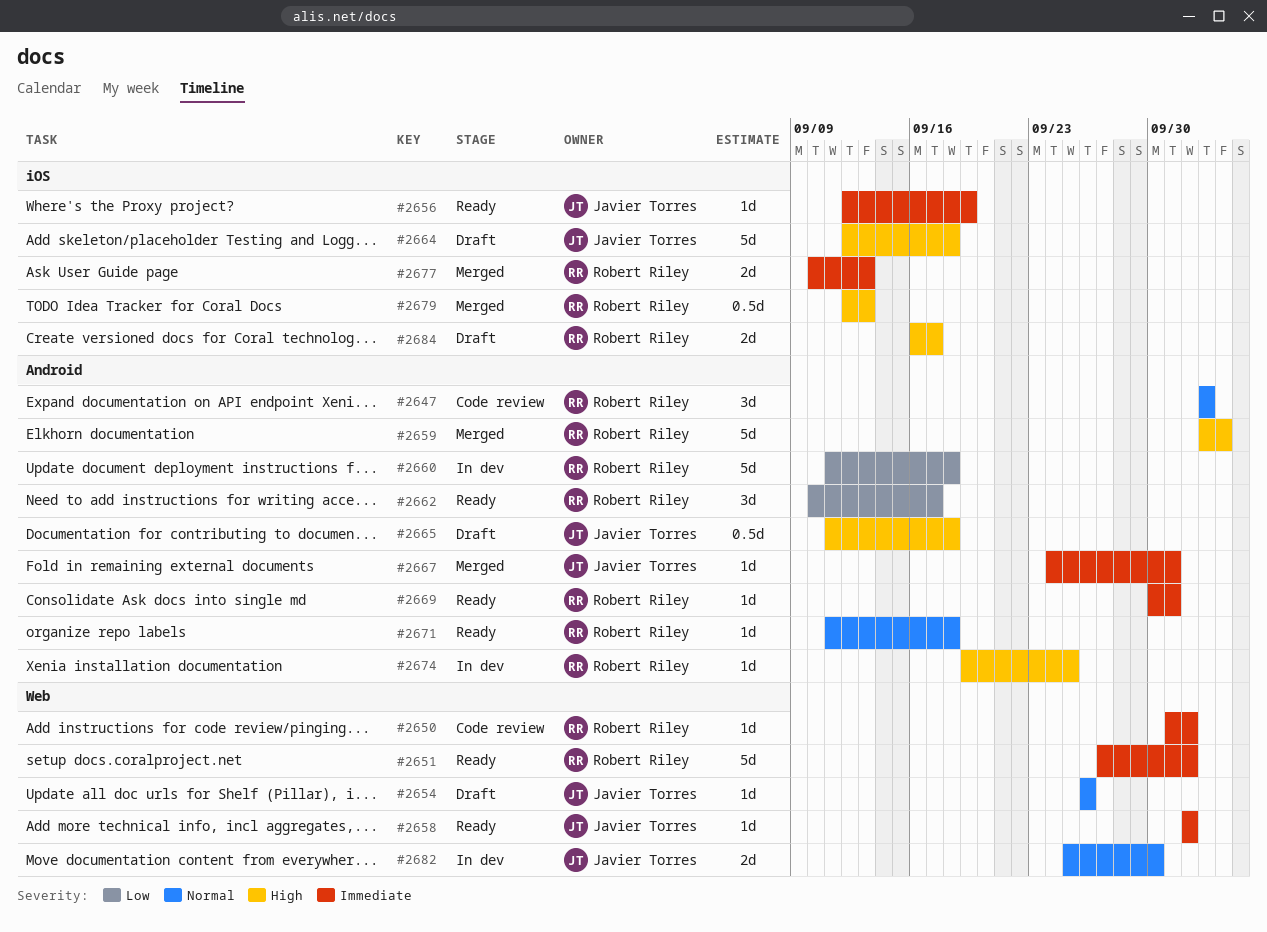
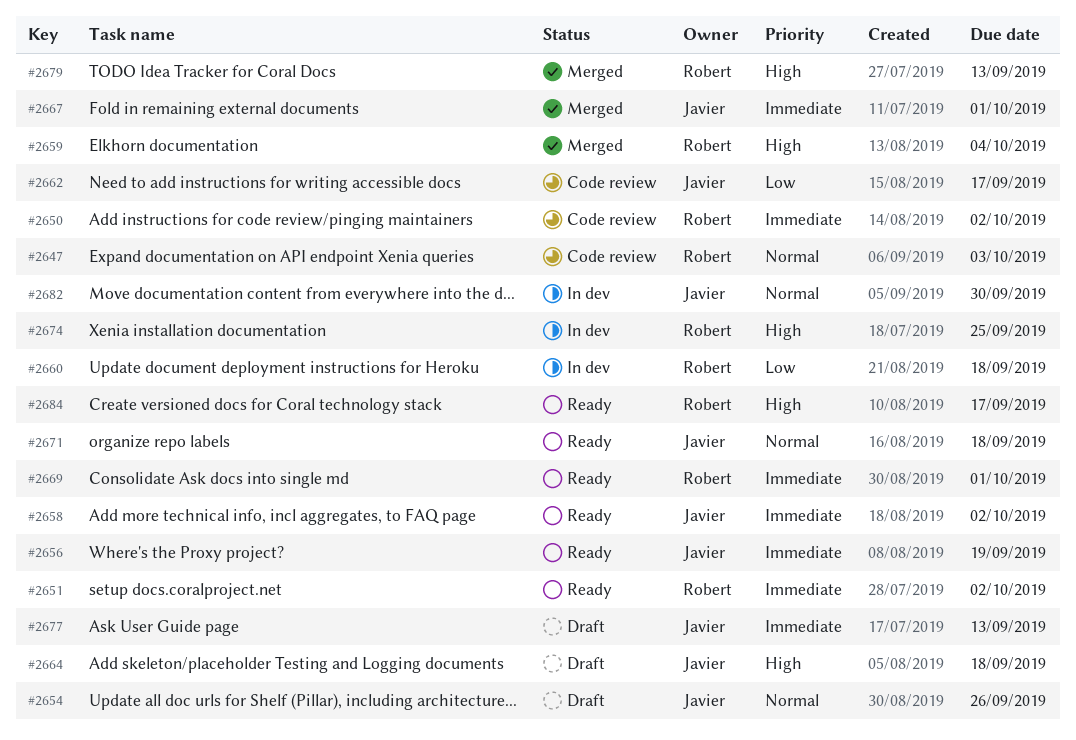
#2662, status: Ready -> Code review
#2662, owner: Robert Riley -> Javier Torres
#2665: present -> none
#2671, owner: Robert Riley -> Javier Torres
#2677, status: Merged -> Draft
#2677, owner: Robert Riley -> Javier Torres
#2684, status: Draft -> Ready

